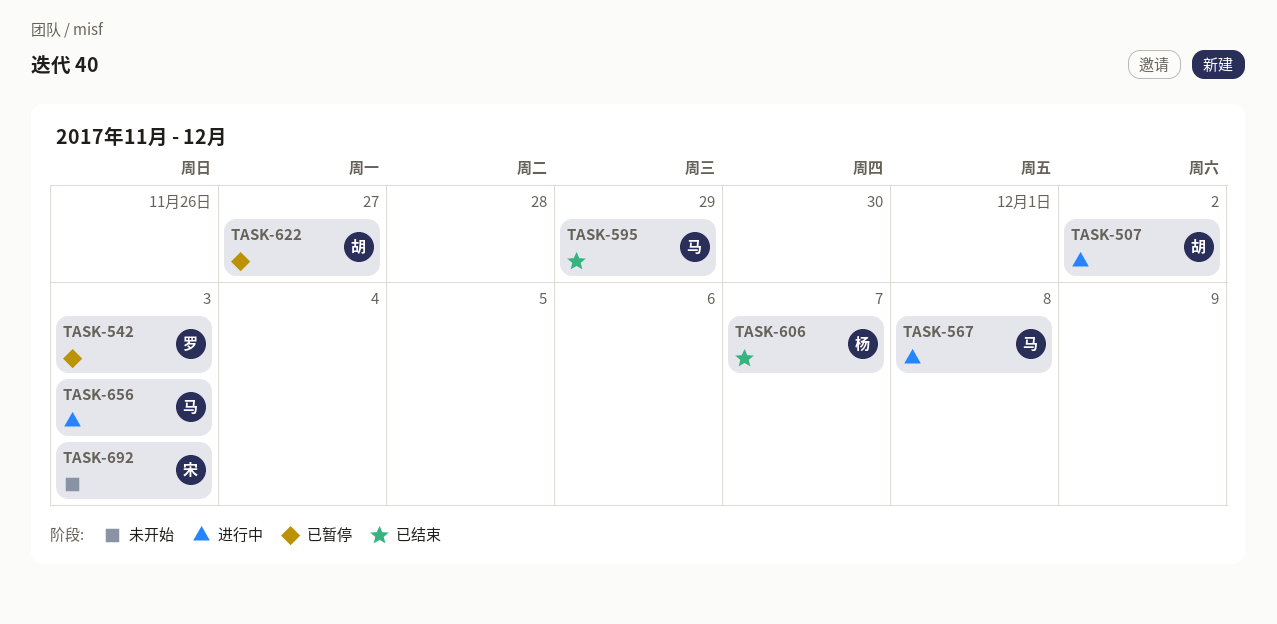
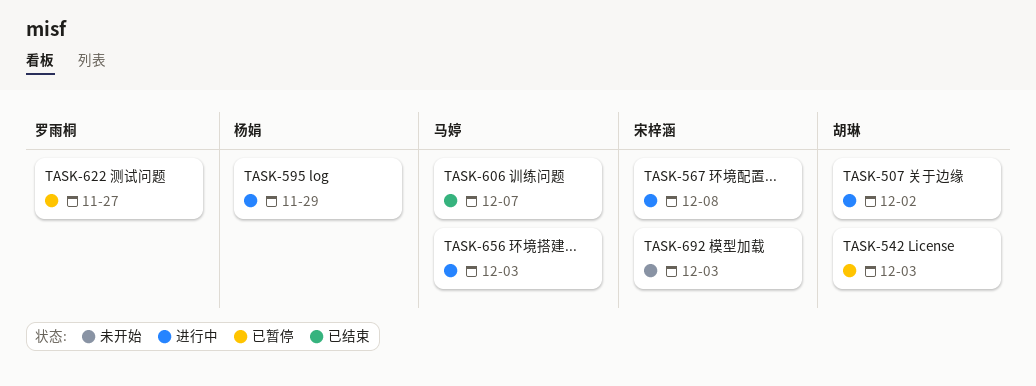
TASK-542, owner: 罗雨桐 -> 胡琳
TASK-567, owner: 马婷 -> 宋梓涵
TASK-595, status: 已结束 -> 进行中
TASK-595, owner: 马婷 -> 杨娟
TASK-606, owner: 杨娟 -> 马婷
TASK-622, owner: 胡琳 -> 罗雨桐

